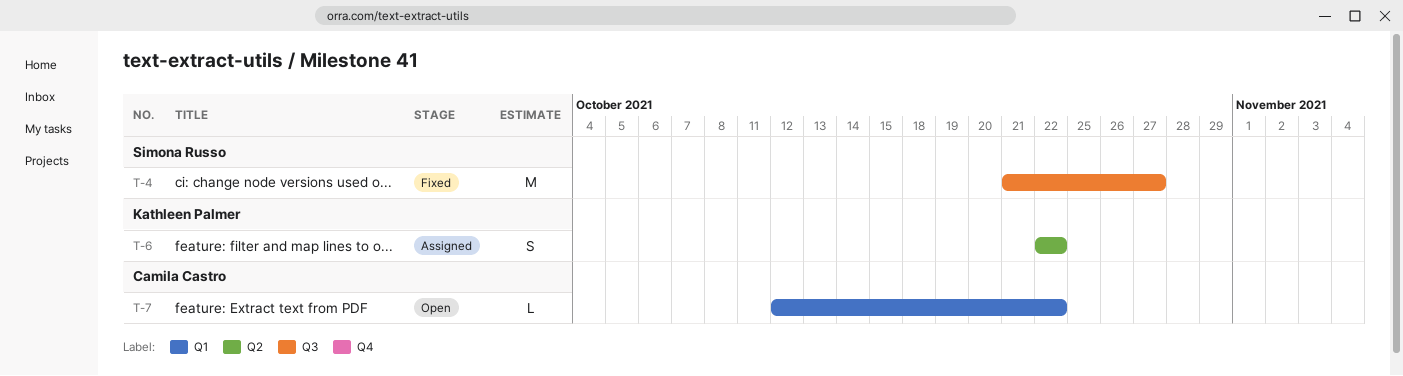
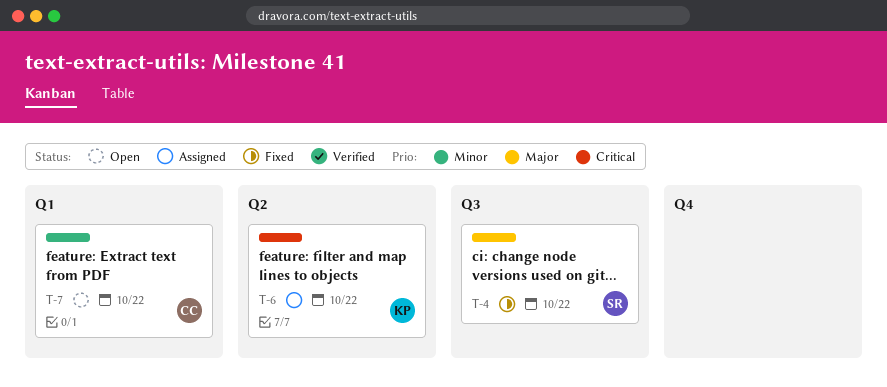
T-4, due: Oct 27 -> Oct 22

